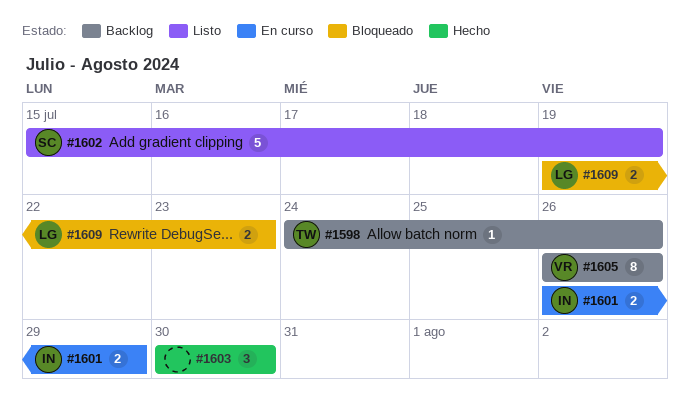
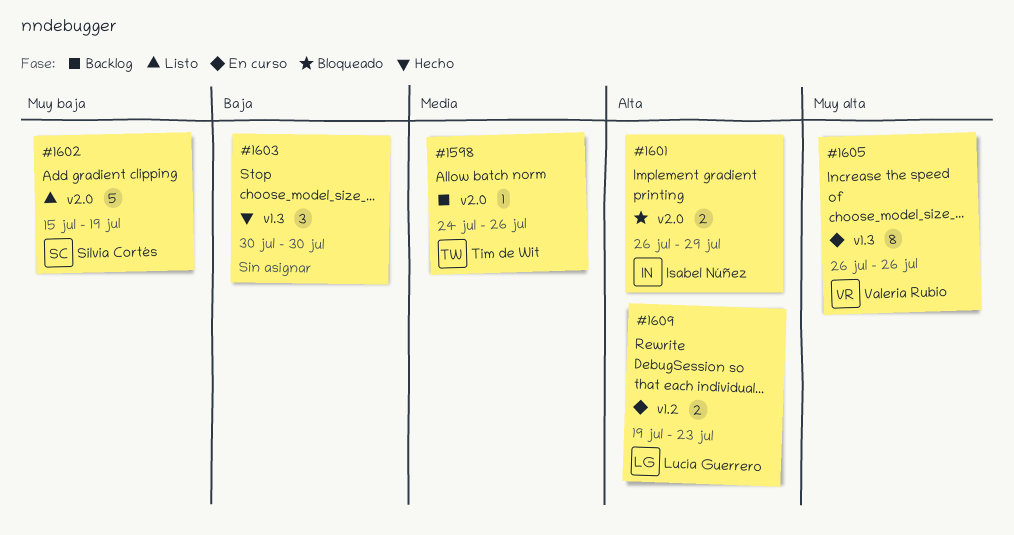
#1601, status: En curso -> Bloqueado
#1605, status: Backlog -> En curso
#1609, status: Bloqueado -> En curso

